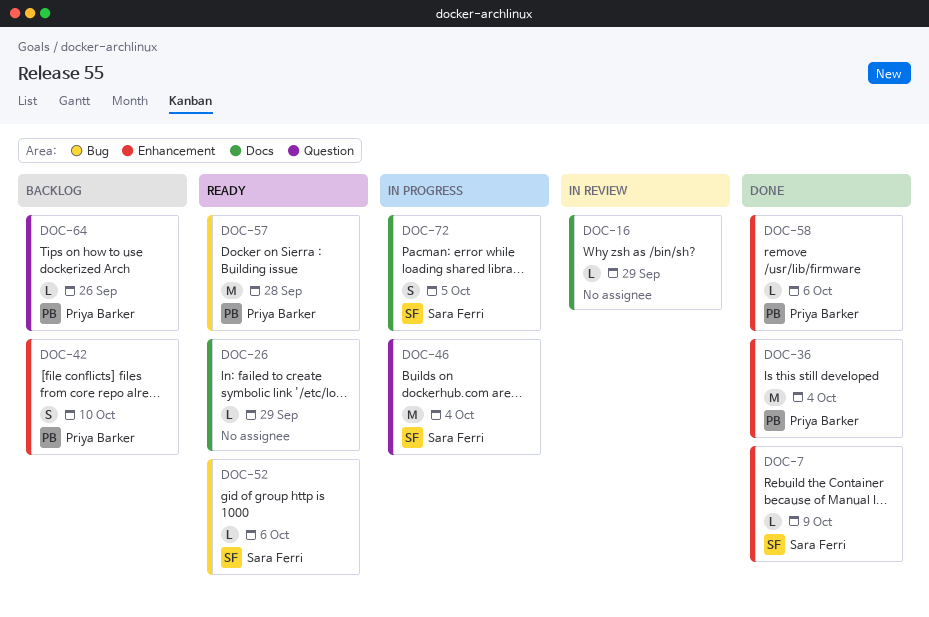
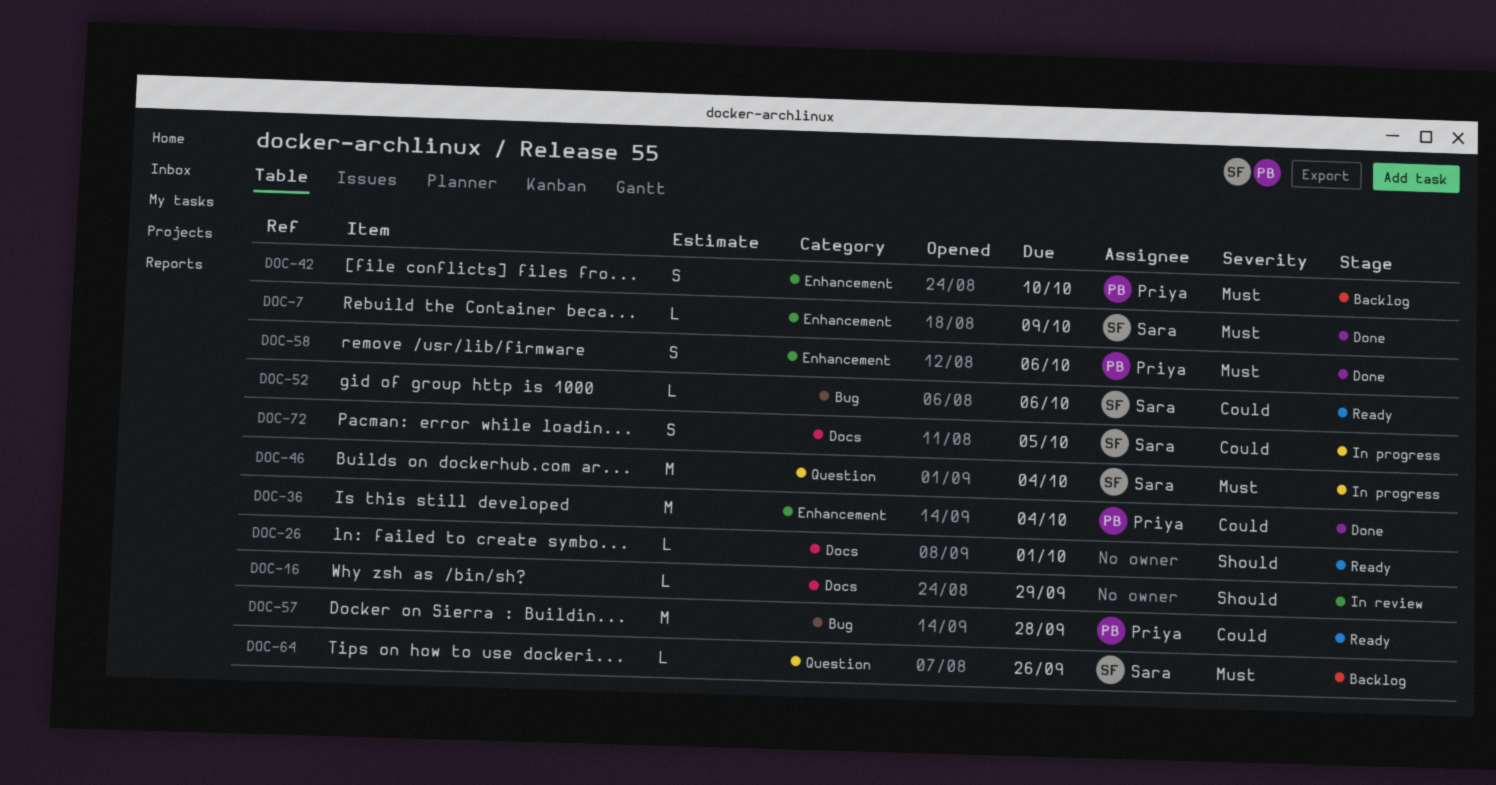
DOC-26, due: Sep 29 -> Oct 1
DOC-58, estimate: L -> S
DOC-64, owner: Priya Barker -> Sara Ferri

